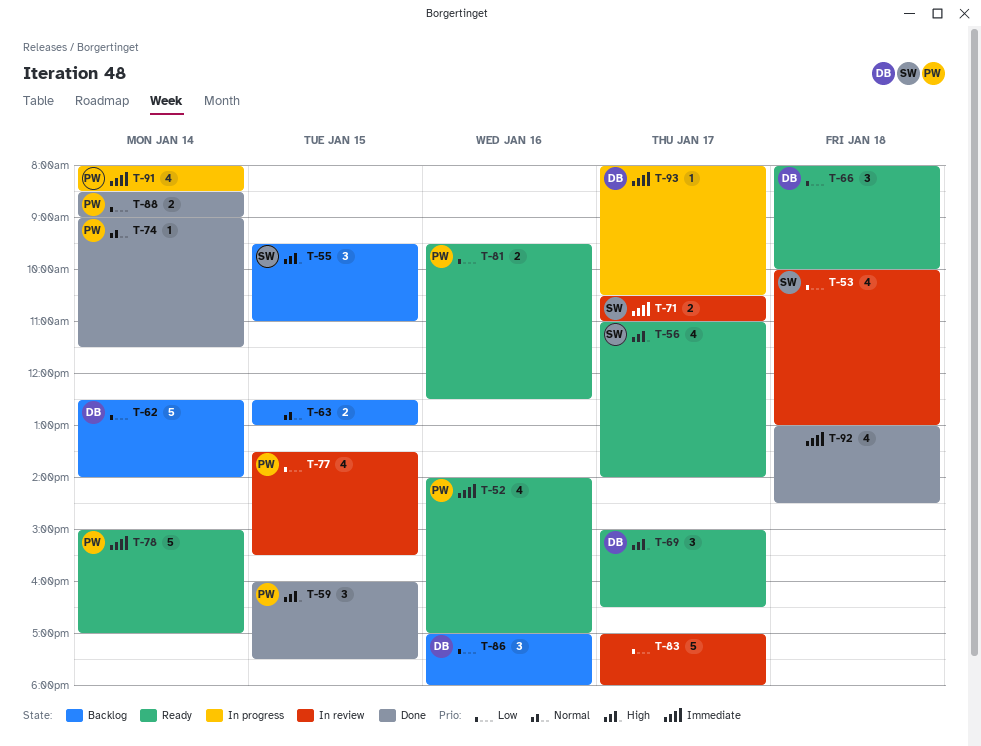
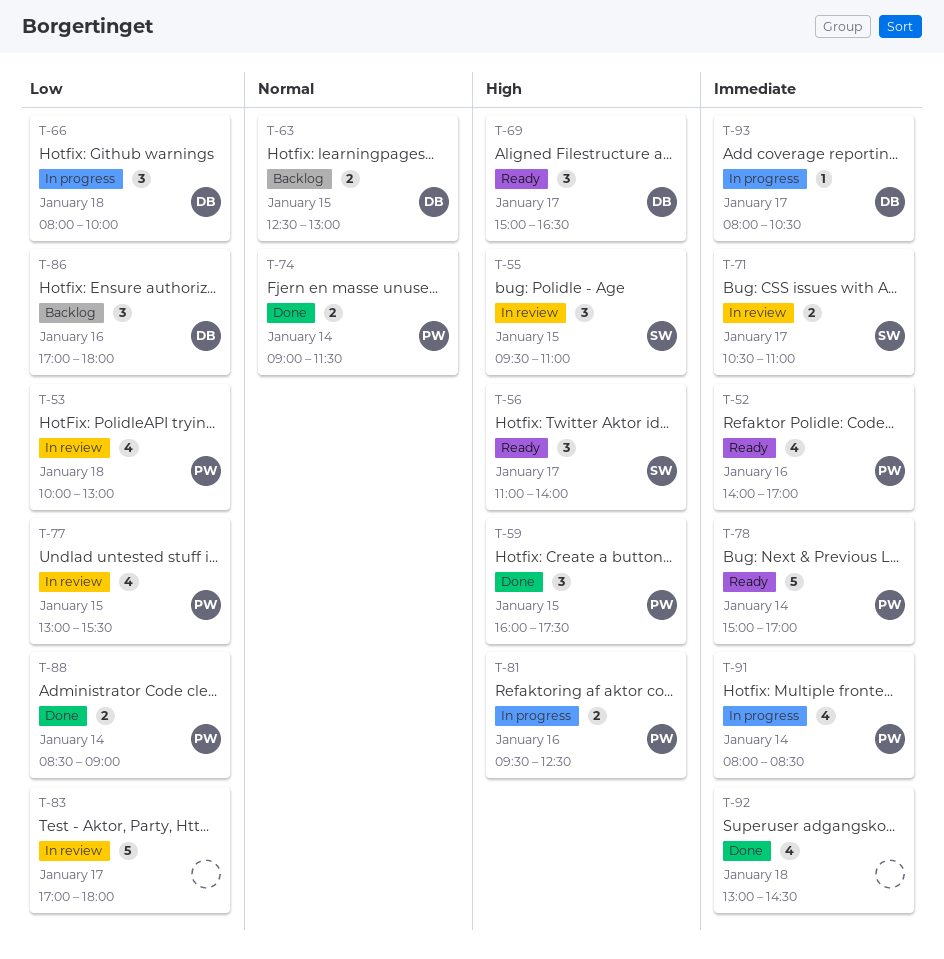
T-53, owner: SW -> PW
T-55, status: Backlog -> In review
T-56, estimate: 4 -> 3
T-62: present -> none
T-63, owner: none -> DB
T-66, status: Ready -> In progress
T-74, estimate: 1 -> 2
T-77, begins: 13:30 -> 13:00
T-81, status: Ready -> In progress
T-81, priority: Low -> High

